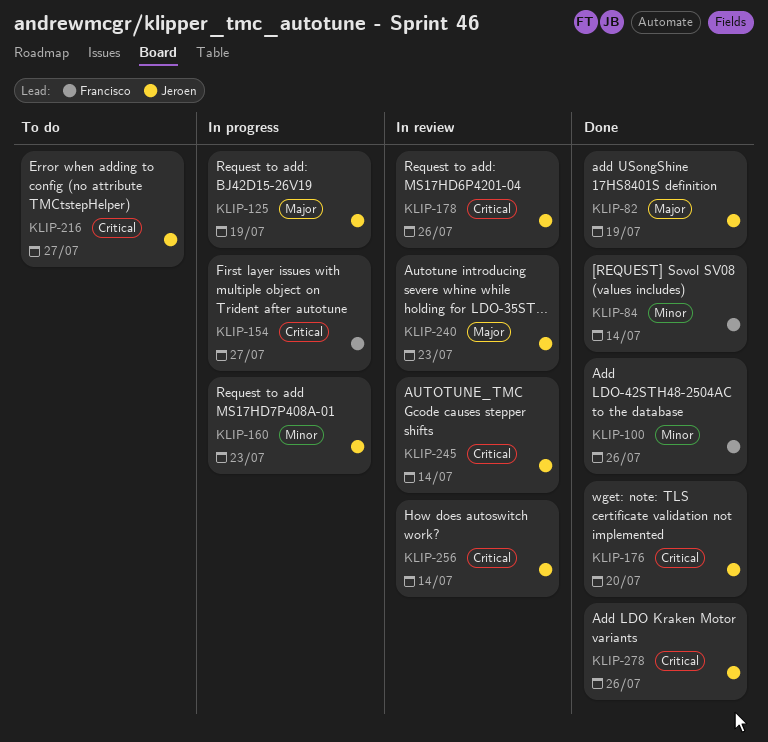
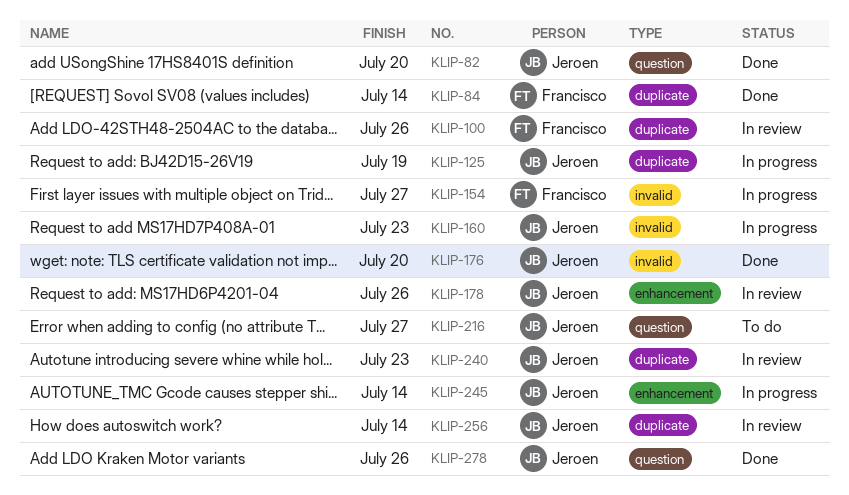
KLIP-82, due: Jul 19 -> Jul 20
KLIP-100, status: Done -> In review
KLIP-245, status: In review -> In progress

